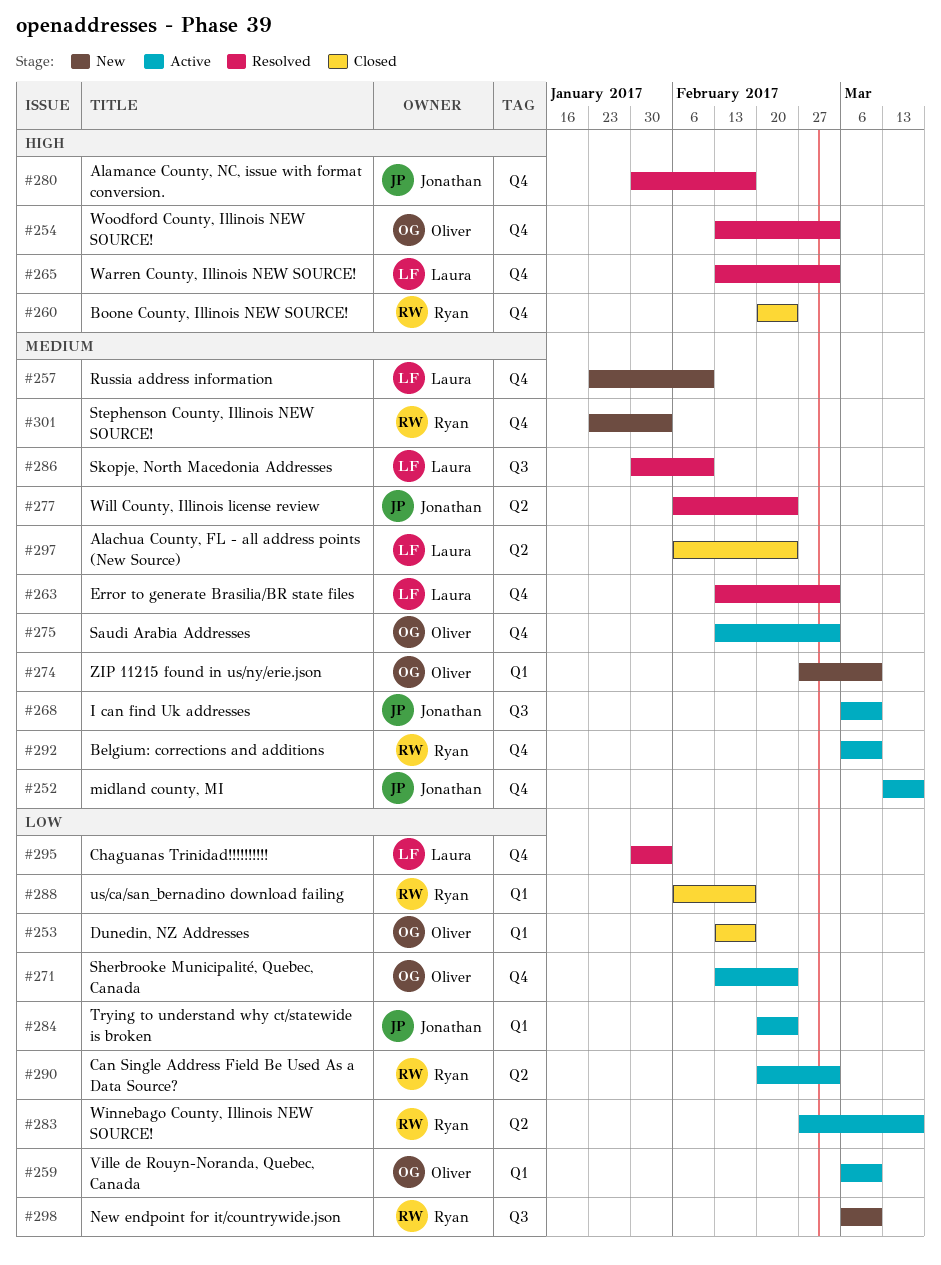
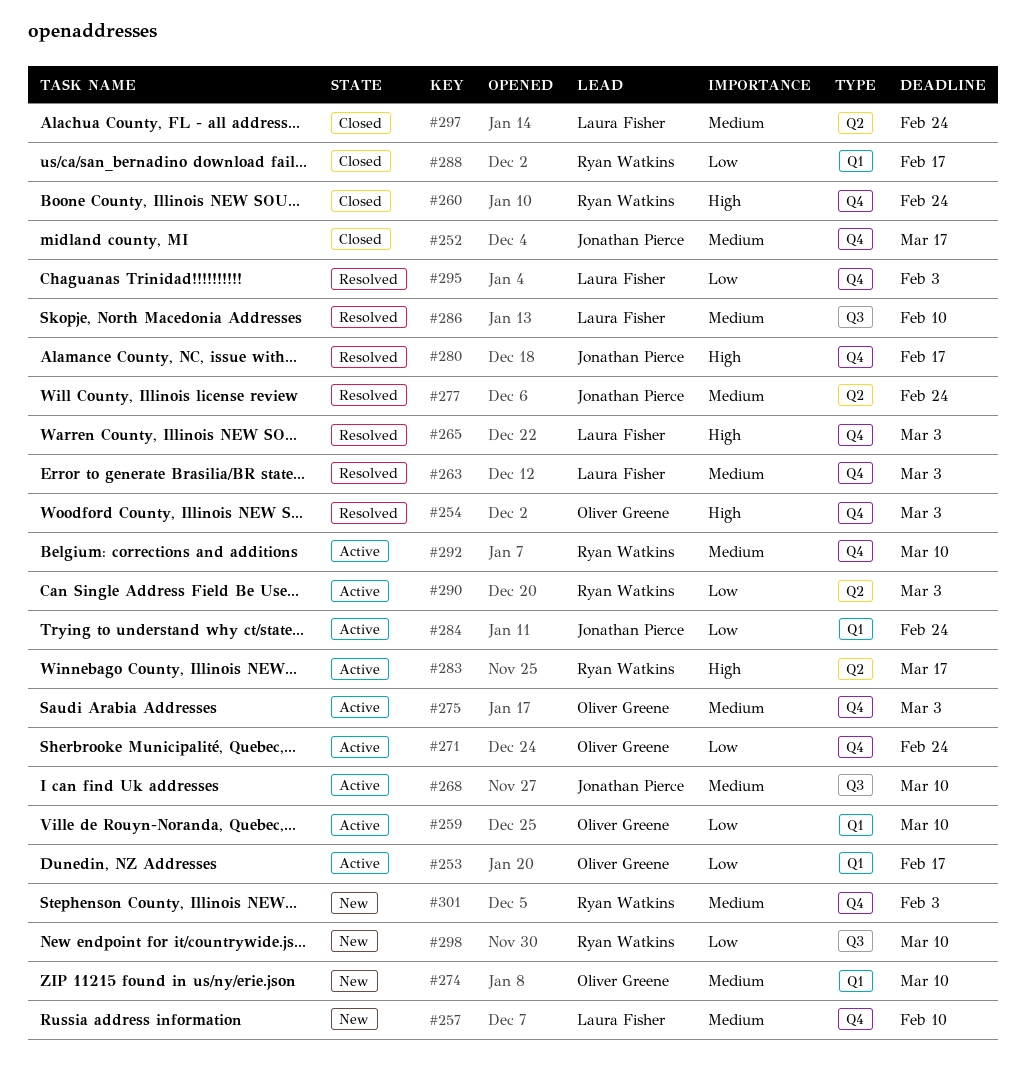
#252, status: Active -> Closed
#253, status: Closed -> Active
#283, priority: Low -> High

